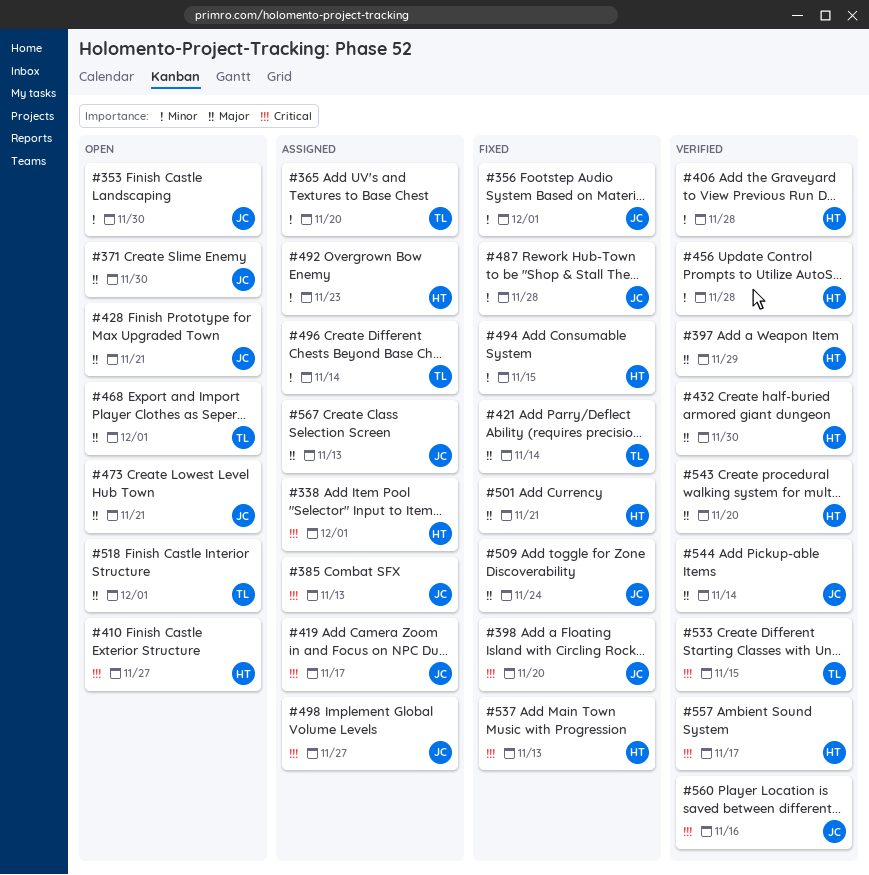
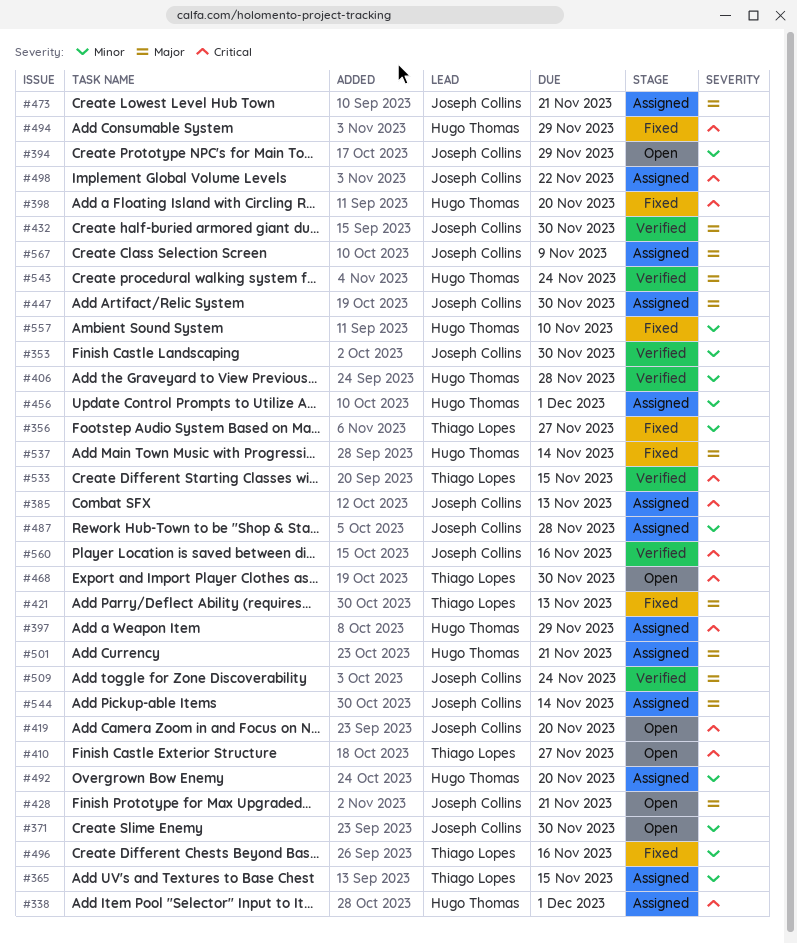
#353, status: Open -> Verified
#356, owner: Joseph Collins -> Thiago Lopes
#356, due: Dec 1 -> Nov 27
#365, due: Nov 20 -> Nov 15
#371, priority: Major -> Minor
#394: none -> present
#397, status: Verified -> Assigned
#397, priority: Major -> Critical
#398, owner: Joseph Collins -> Hugo Thomas
#410, owner: Hugo Thomas -> Thiago Lopes
#419, status: Assigned -> Open
#419, due: Nov 17 -> Nov 20
#421, due: Nov 14 -> Nov 13
#432, owner: Hugo Thomas -> Joseph Collins
#447: none -> present
#456, status: Verified -> Assigned
#456, due: Nov 28 -> Dec 1
#468, priority: Major -> Critical
#468, due: Dec 1 -> Nov 30
#473, status: Open -> Assigned
#487, status: Fixed -> Assigned
#492, due: Nov 23 -> Nov 20
#494, priority: Minor -> Critical
#494, due: Nov 15 -> Nov 29
#496, status: Assigned -> Fixed
#496, due: Nov 14 -> Nov 16
#498, due: Nov 27 -> Nov 22
#501, status: Fixed -> Assigned
#509, status: Fixed -> Verified
#518: present -> none
#537, priority: Critical -> Major
#537, due: Nov 13 -> Nov 14
#543, due: Nov 20 -> Nov 24
#544, status: Verified -> Assigned
#557, status: Verified -> Fixed
#557, priority: Critical -> Minor
#557, due: Nov 17 -> Nov 10
#567, due: Nov 13 -> Nov 9

